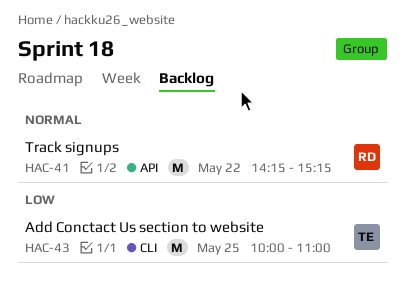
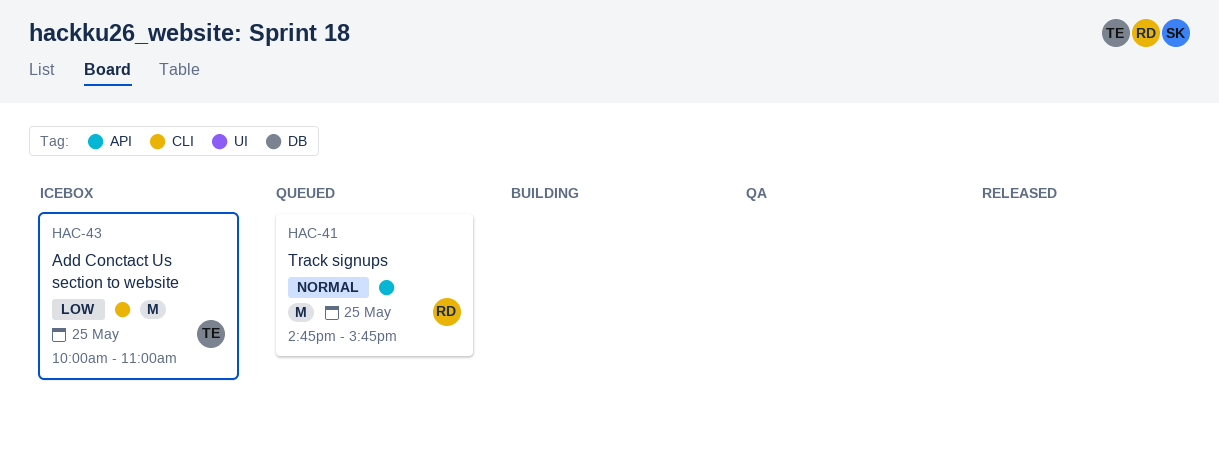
HAC-41, day: May 22 -> May 25
HAC-41, begins: 14:15 -> 14:45
HAC-41, ends: 15:15 -> 15:45

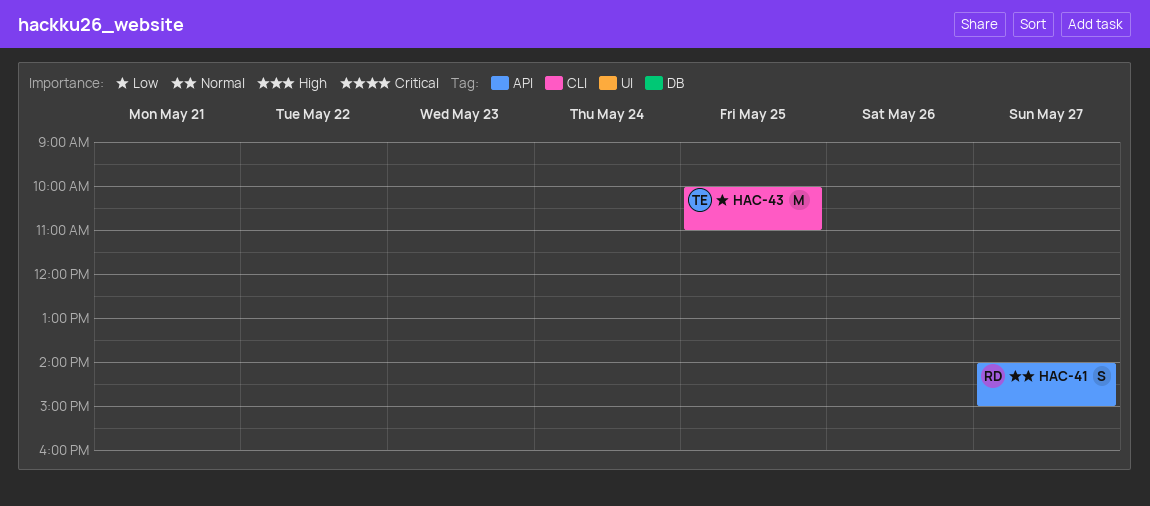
HAC-41, estimate: M -> S
HAC-41, day: May 25 -> May 27
HAC-41, begins: 14:45 -> 14:00
HAC-41, ends: 15:45 -> 15:00

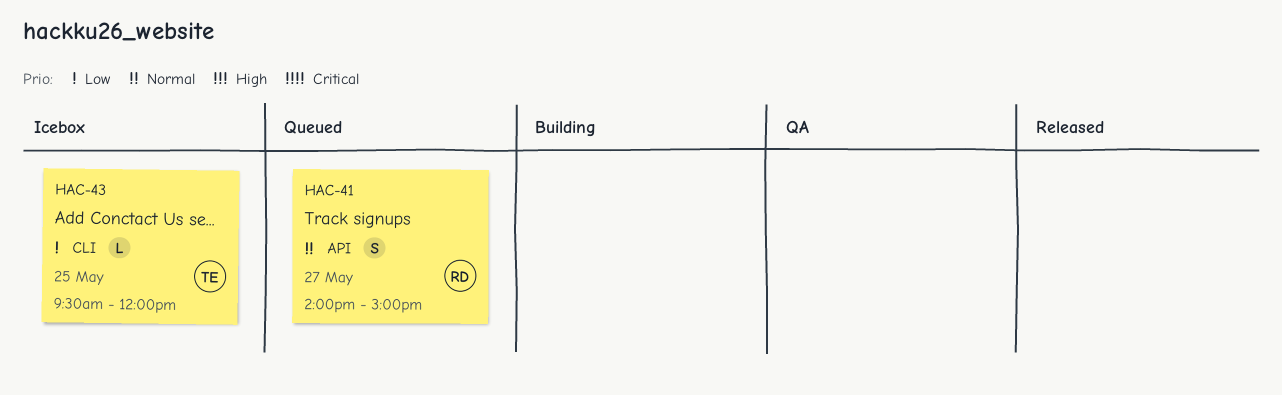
HAC-43, estimate: M -> L
HAC-43, begins: 10:00 -> 09:30
HAC-43, ends: 11:00 -> 12:00

